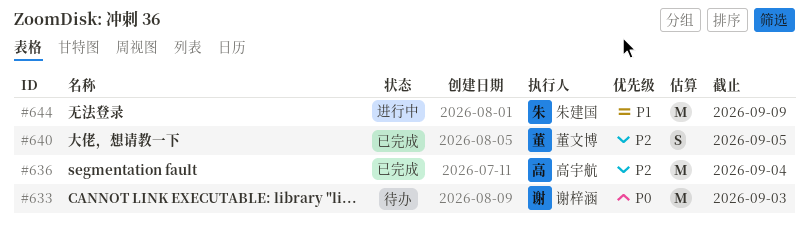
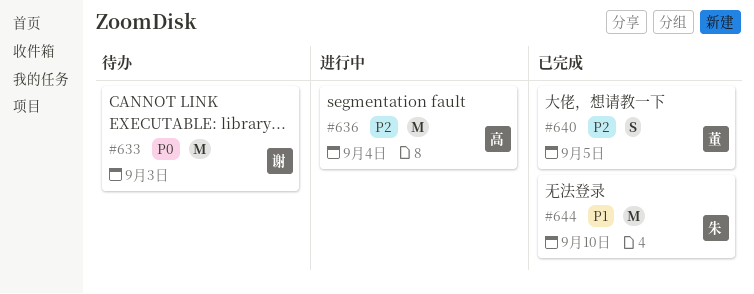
#636, status: 已完成 -> 进行中
#644, status: 进行中 -> 已完成
#644, due: Sep 9 -> Sep 10

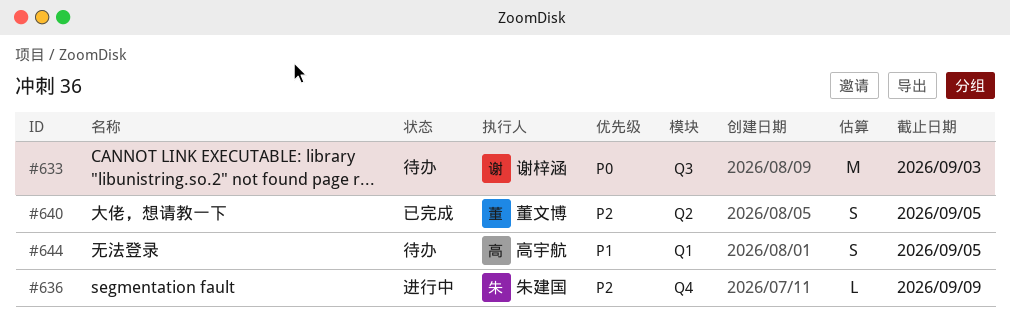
#636, owner: 高宇航 -> 朱建国
#636, estimate: M -> L
#636, due: Sep 4 -> Sep 9
#644, status: 已完成 -> 待办
#644, owner: 朱建国 -> 高宇航
#644, estimate: M -> S
#644, due: Sep 10 -> Sep 5

